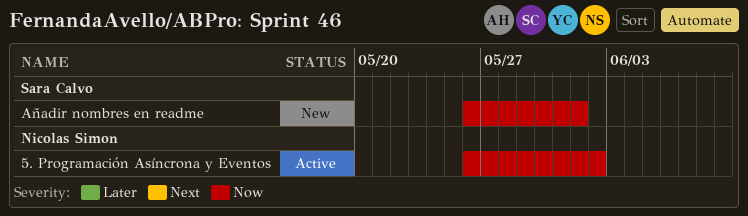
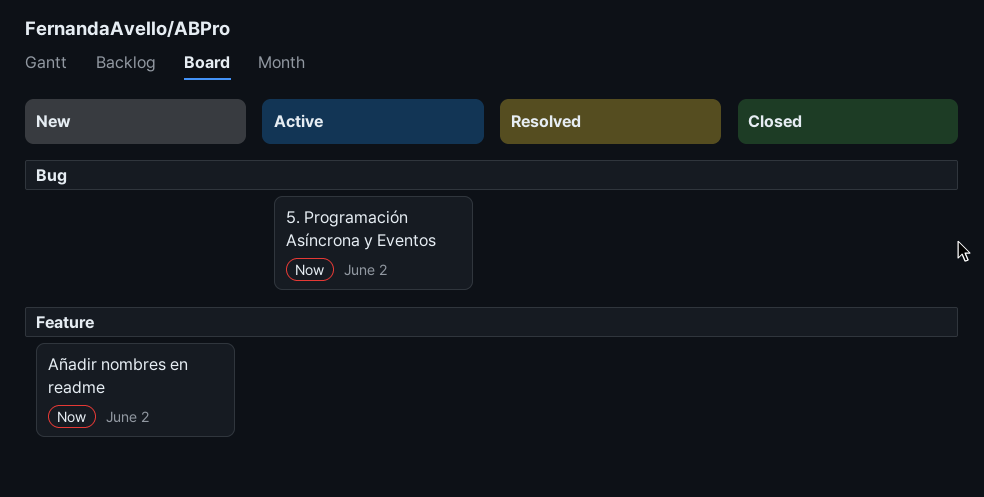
Añadir nombres en readme, due: Jun 1 -> Jun 2

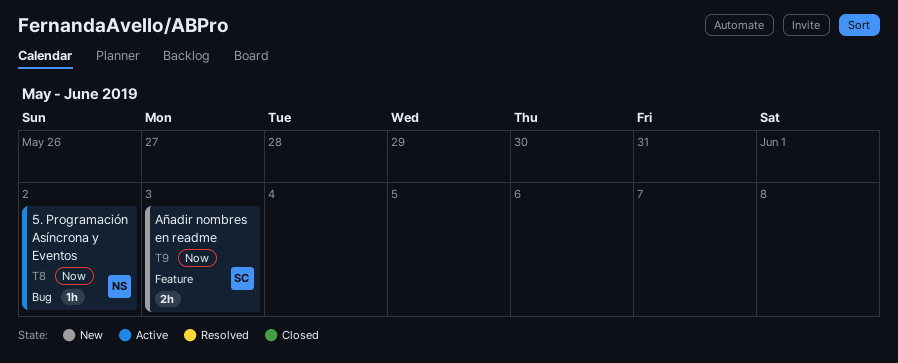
Añadir nombres en readme, due: Jun 2 -> Jun 3

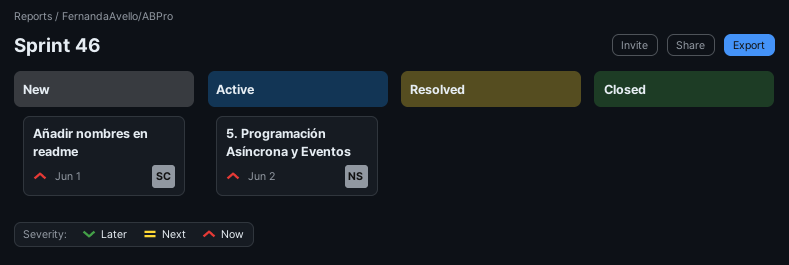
Añadir nombres en readme, due: Jun 3 -> Jun 1

